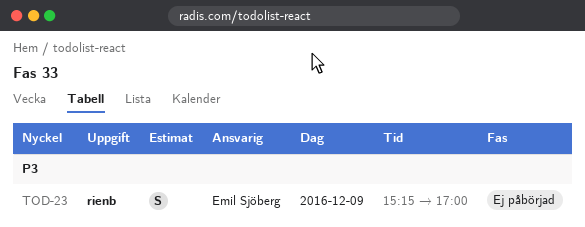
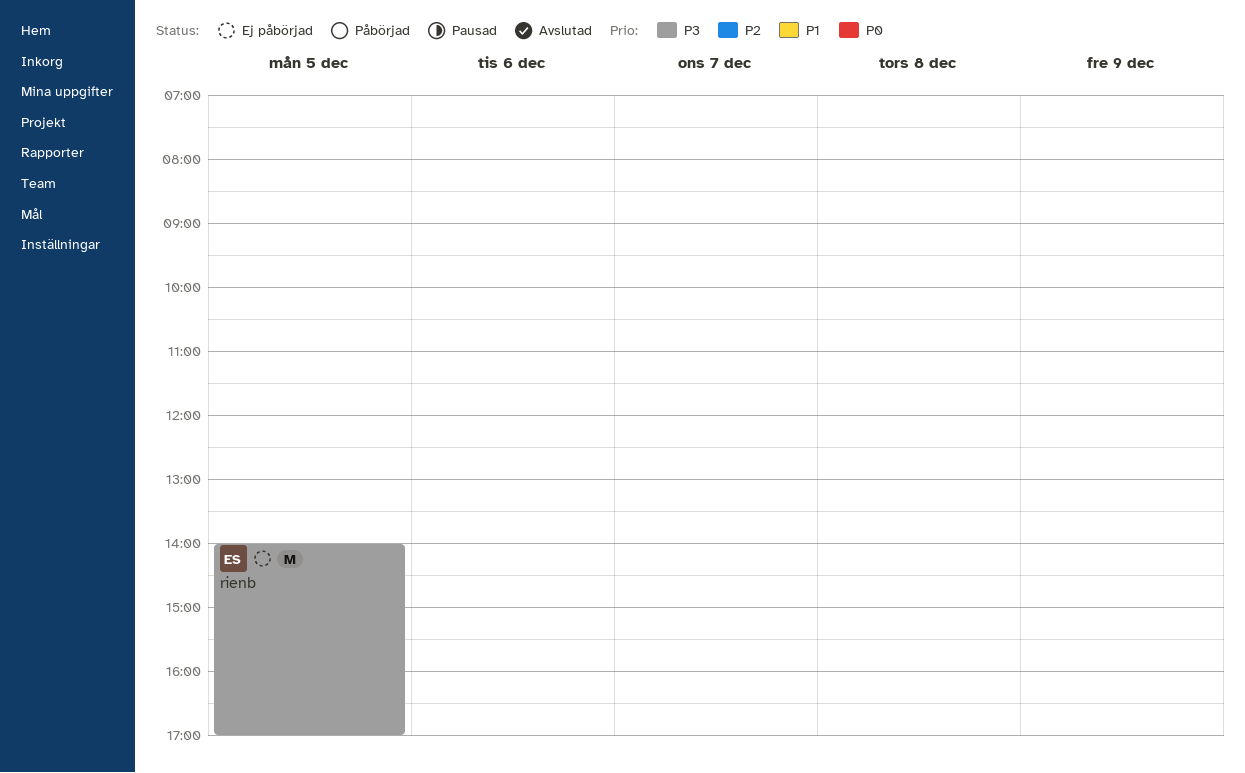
rienb, estimate: S -> M
rienb, day: Dec 9 -> Dec 5
rienb, begins: 15:15 -> 14:00

